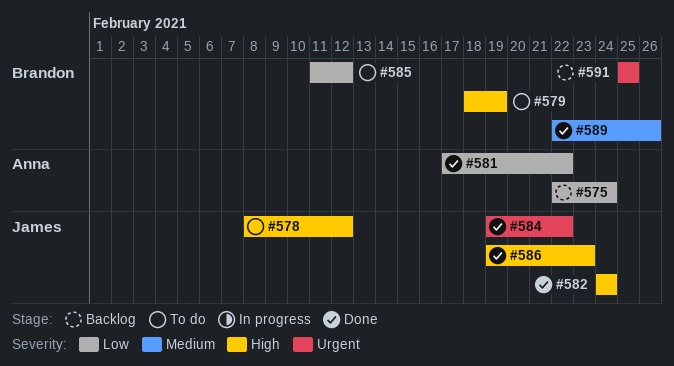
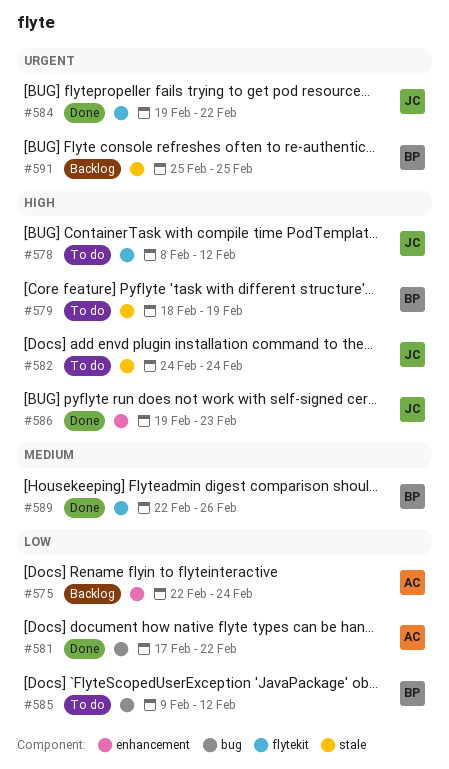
#582, status: Done -> To do
#585, start: Feb 11 -> Feb 9

